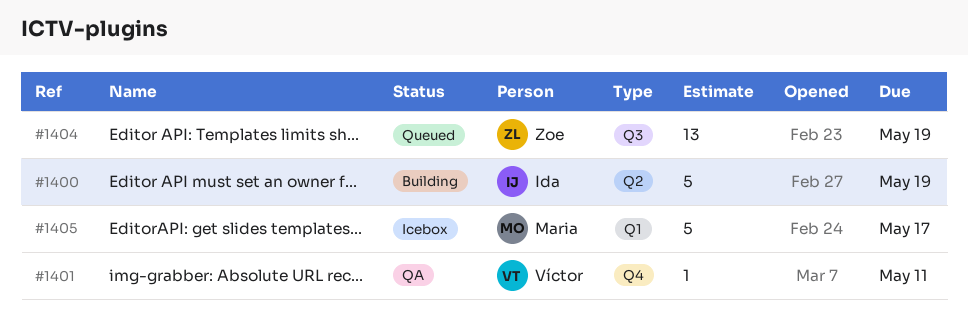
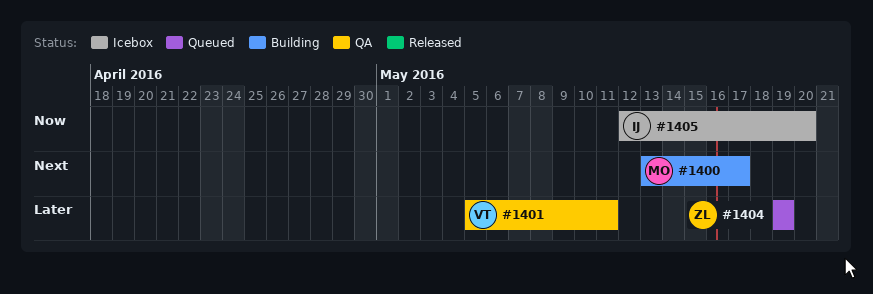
#1400, owner: Ida -> Maria
#1400, due: May 19 -> May 17
#1405, owner: Maria -> Ida
#1405, due: May 17 -> May 20

